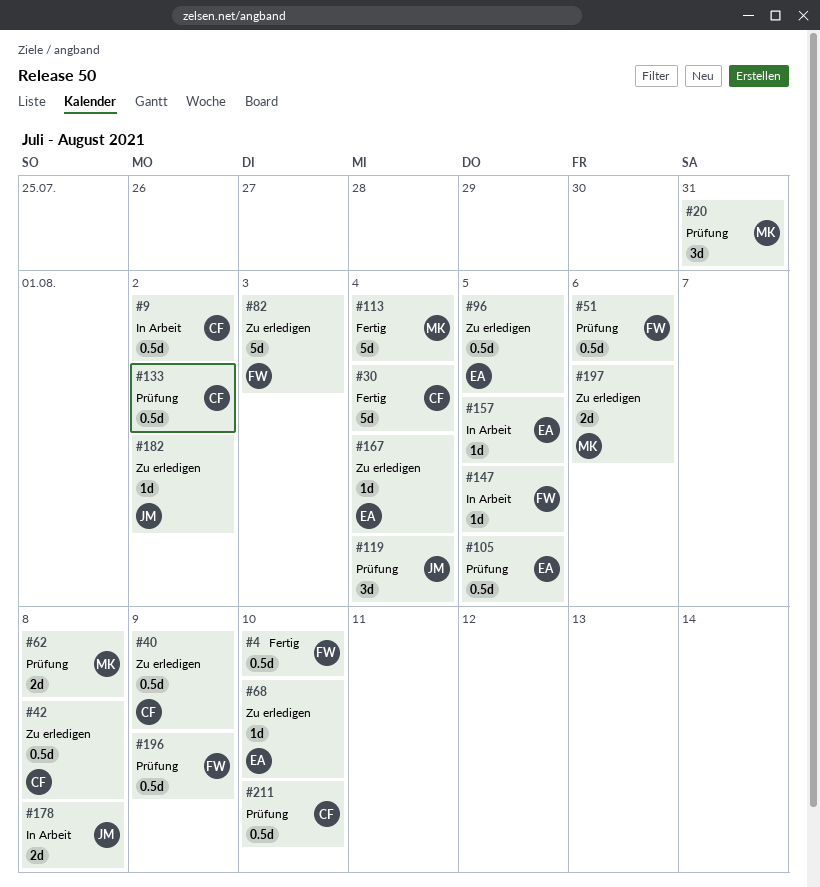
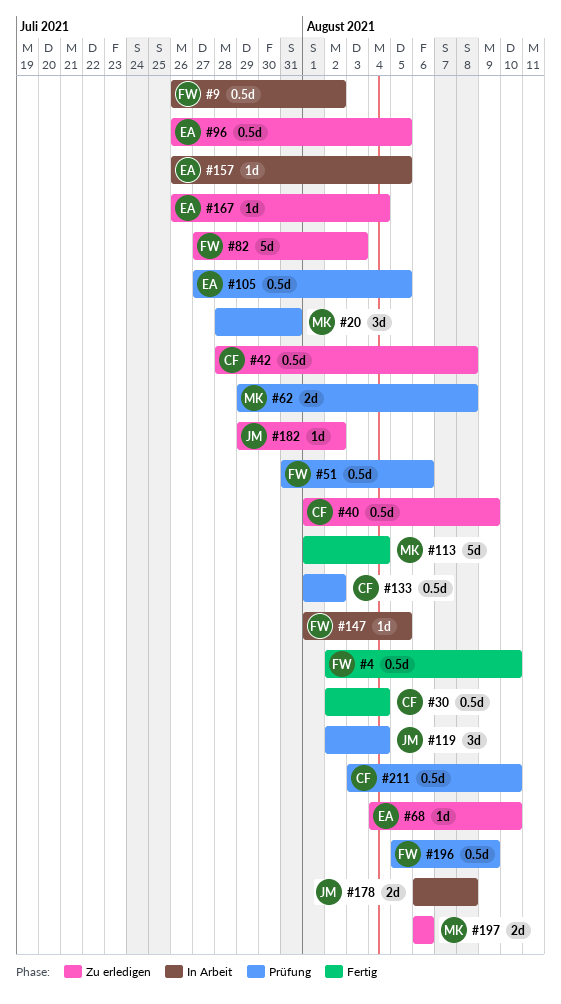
#9, owner: CF -> FW
#30, estimate: 5d -> 0.5d

